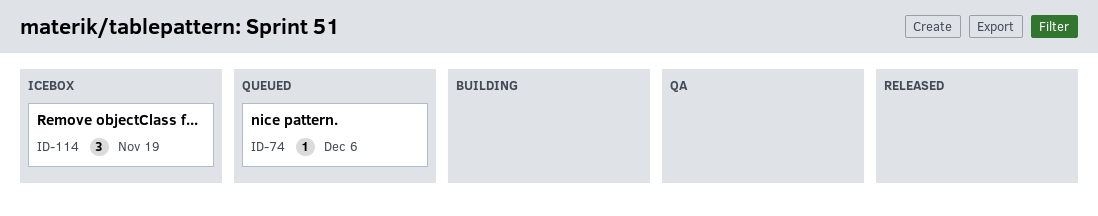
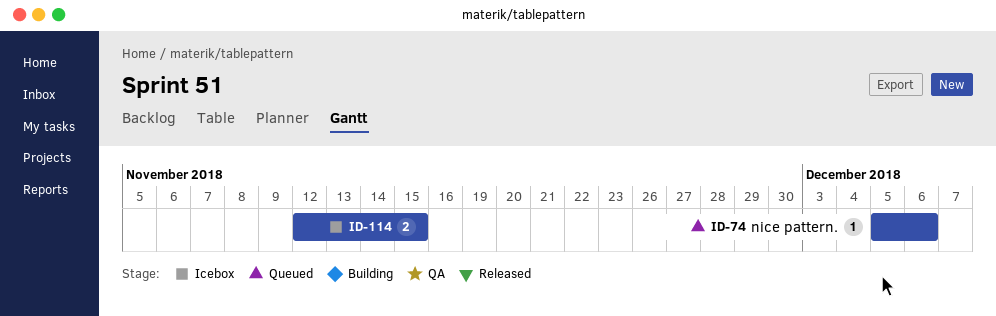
ID-114, estimate: 3 -> 2
ID-114, due: Nov 19 -> Nov 15

